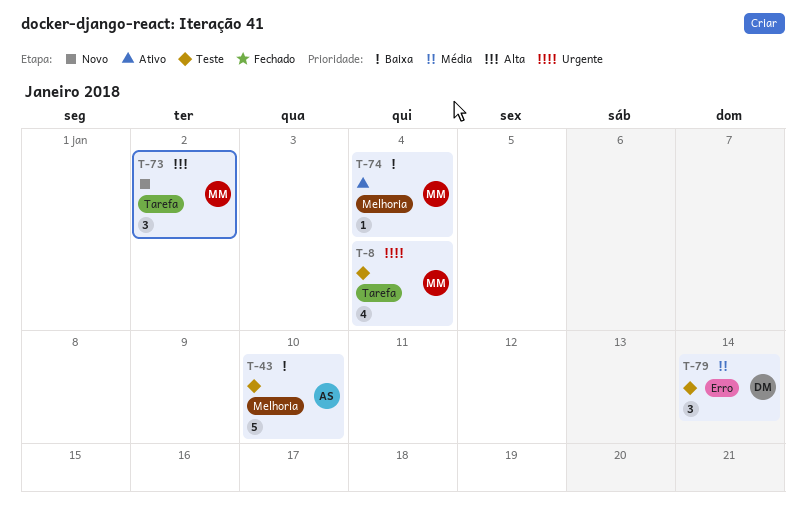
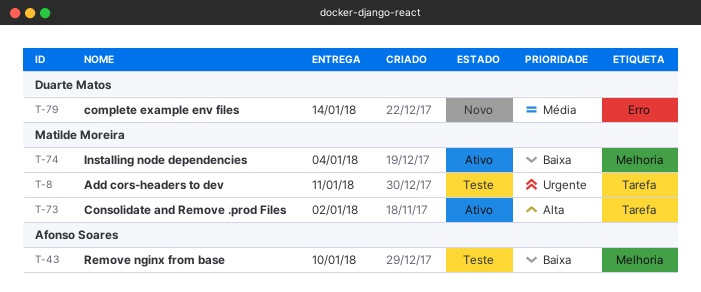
T-8, due: Jan 4 -> Jan 11
T-73, status: Novo -> Ativo
T-79, status: Teste -> Novo

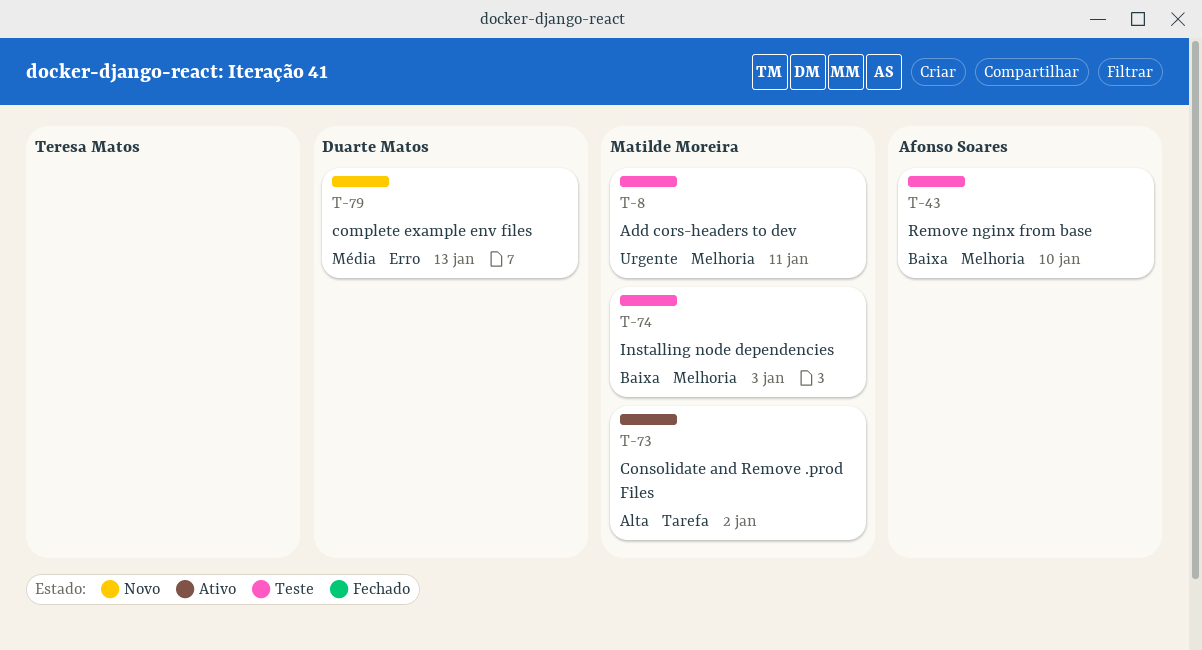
T-8, label: Tarefa -> Melhoria
T-74, status: Ativo -> Teste
T-74, due: Jan 4 -> Jan 3
T-79, due: Jan 14 -> Jan 13

